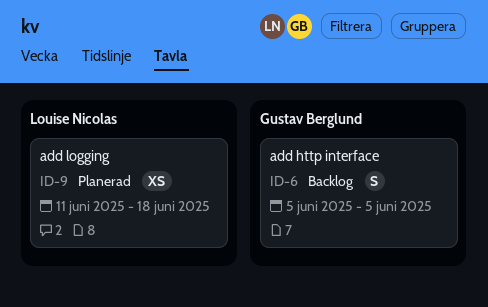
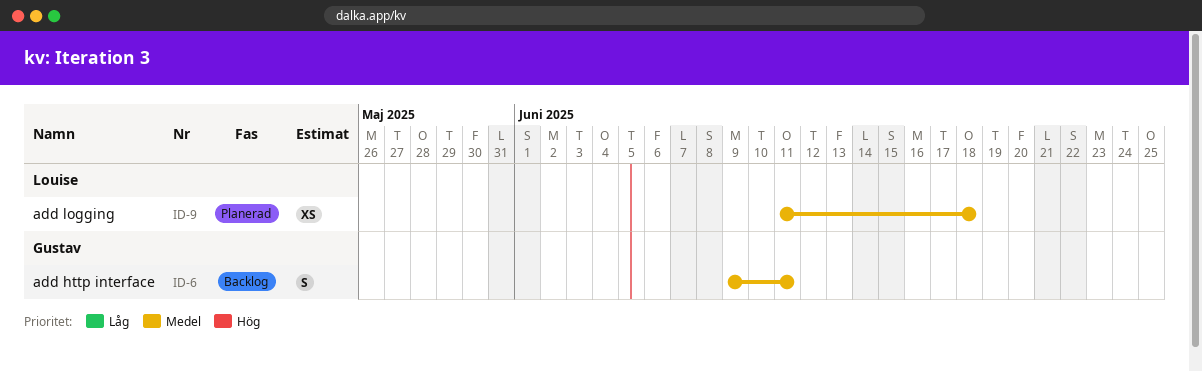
ID-6, start: Jun 5 -> Jun 9
ID-6, due: Jun 5 -> Jun 11

